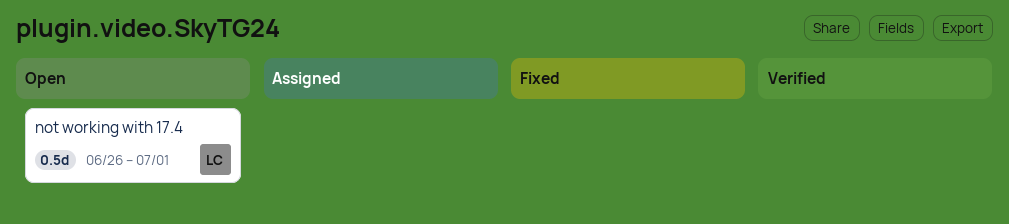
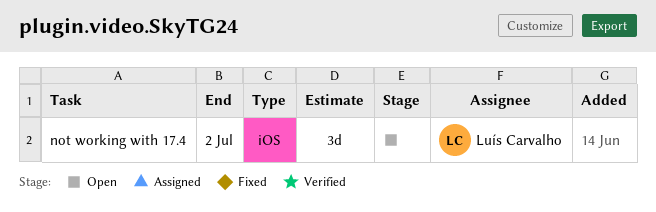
not working with 17.4, estimate: 0.5d -> 3d
not working with 17.4, due: Jul 1 -> Jul 2

